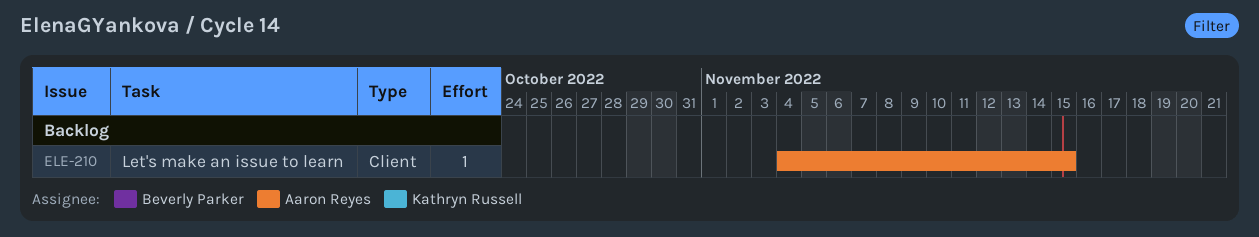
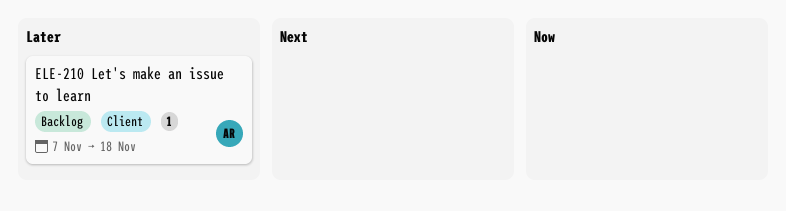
ELE-210, start: Nov 4 -> Nov 7
ELE-210, due: Nov 15 -> Nov 18

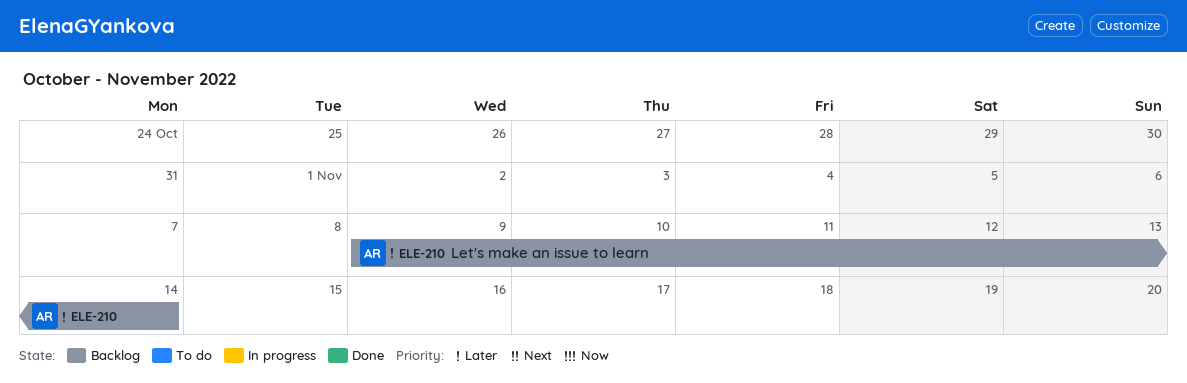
ELE-210, start: Nov 7 -> Nov 9
ELE-210, due: Nov 18 -> Nov 14

